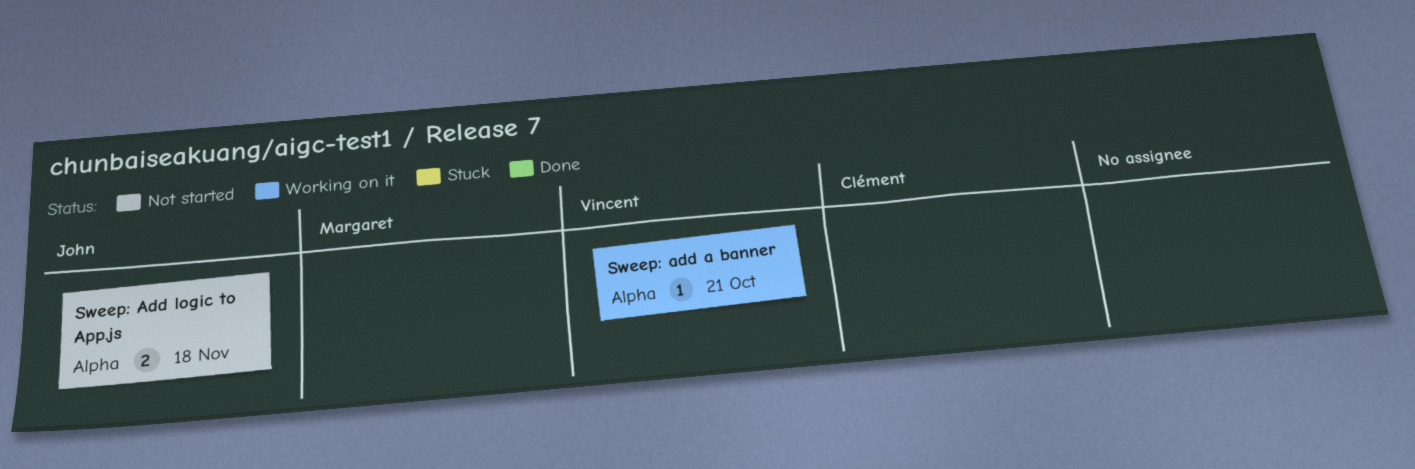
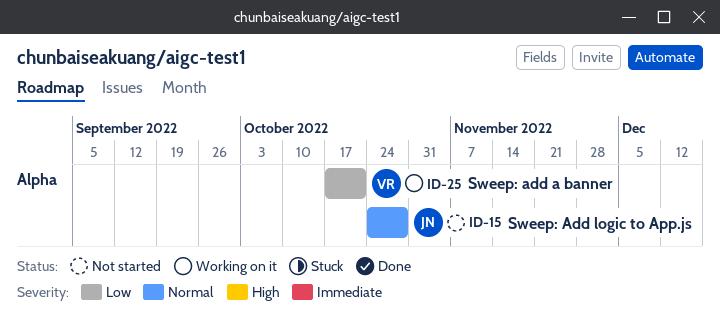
Sweep: Add logic to App.js, due: Nov 18 -> Oct 28

